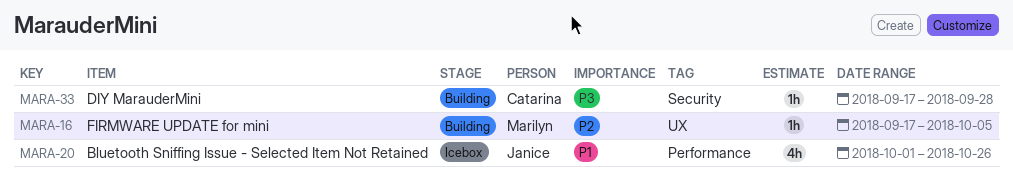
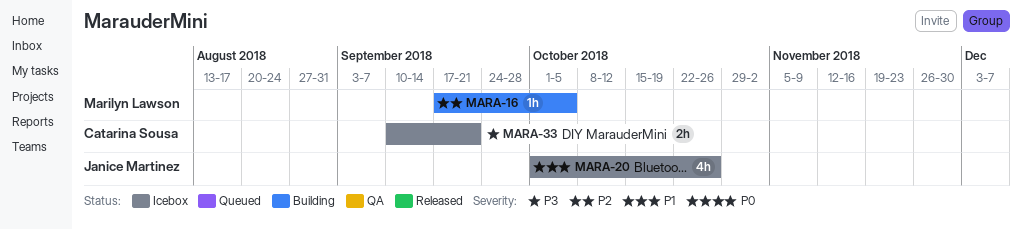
MARA-33, status: Building -> Icebox
MARA-33, estimate: 1h -> 2h
MARA-33, start: Sep 17 -> Sep 10
MARA-33, due: Sep 28 -> Sep 21

